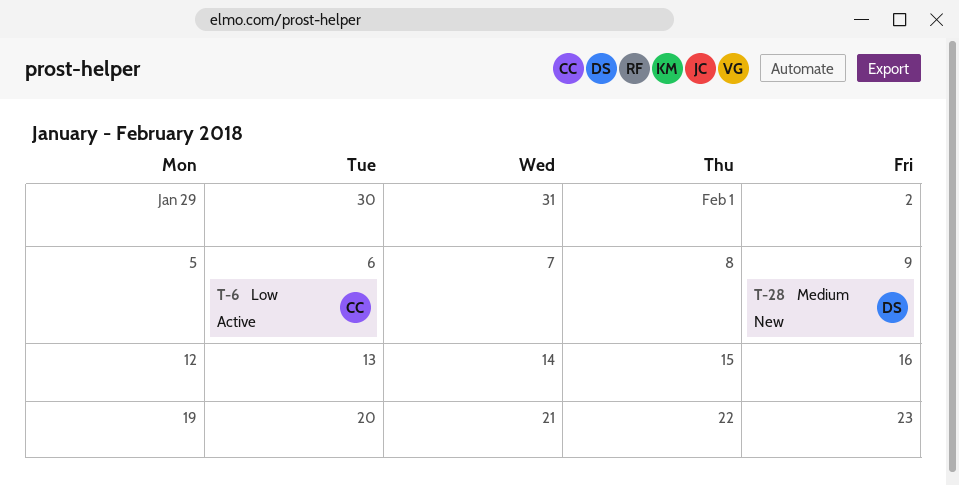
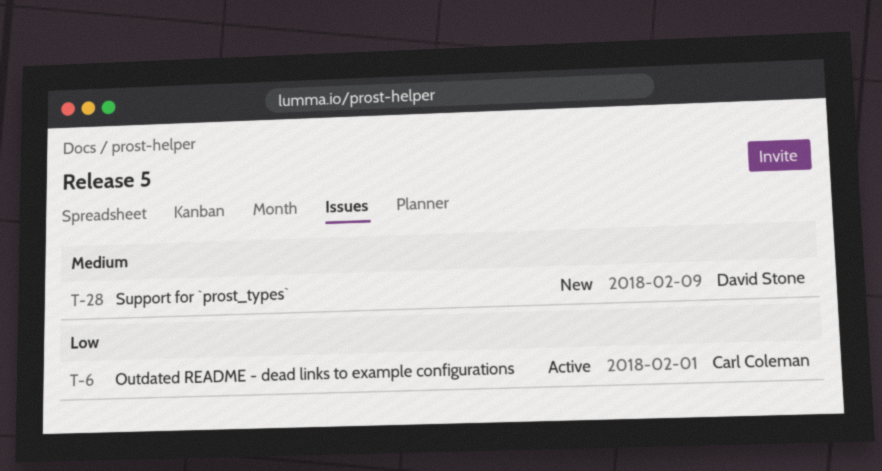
T-6, due: Feb 6 -> Feb 1

